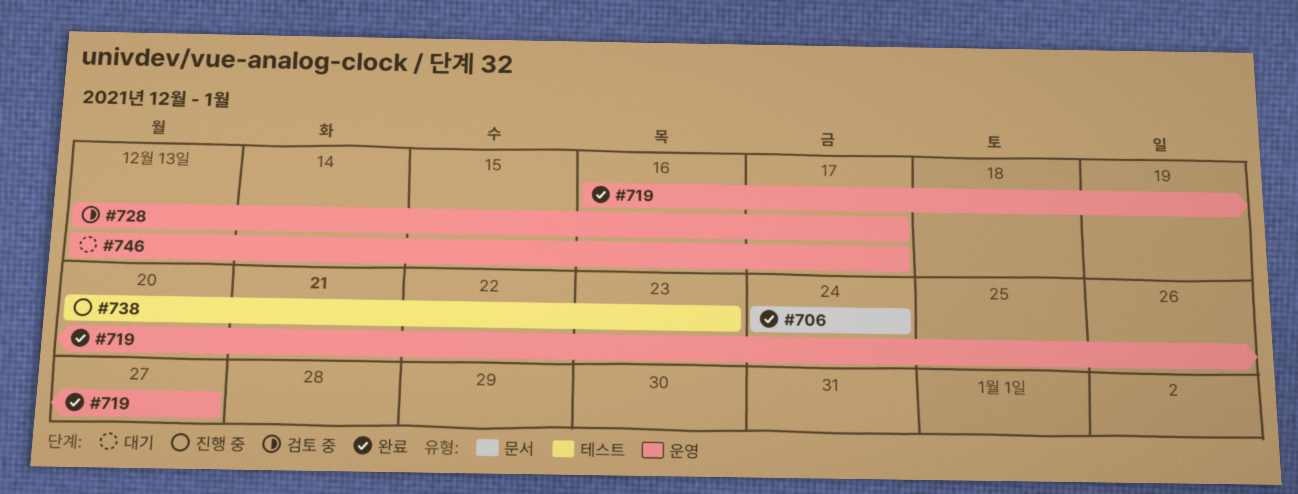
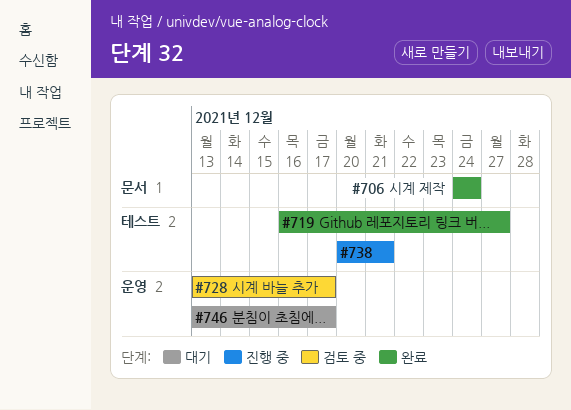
#719, label: 운영 -> 테스트
#738, due: Dec 23 -> Dec 21

